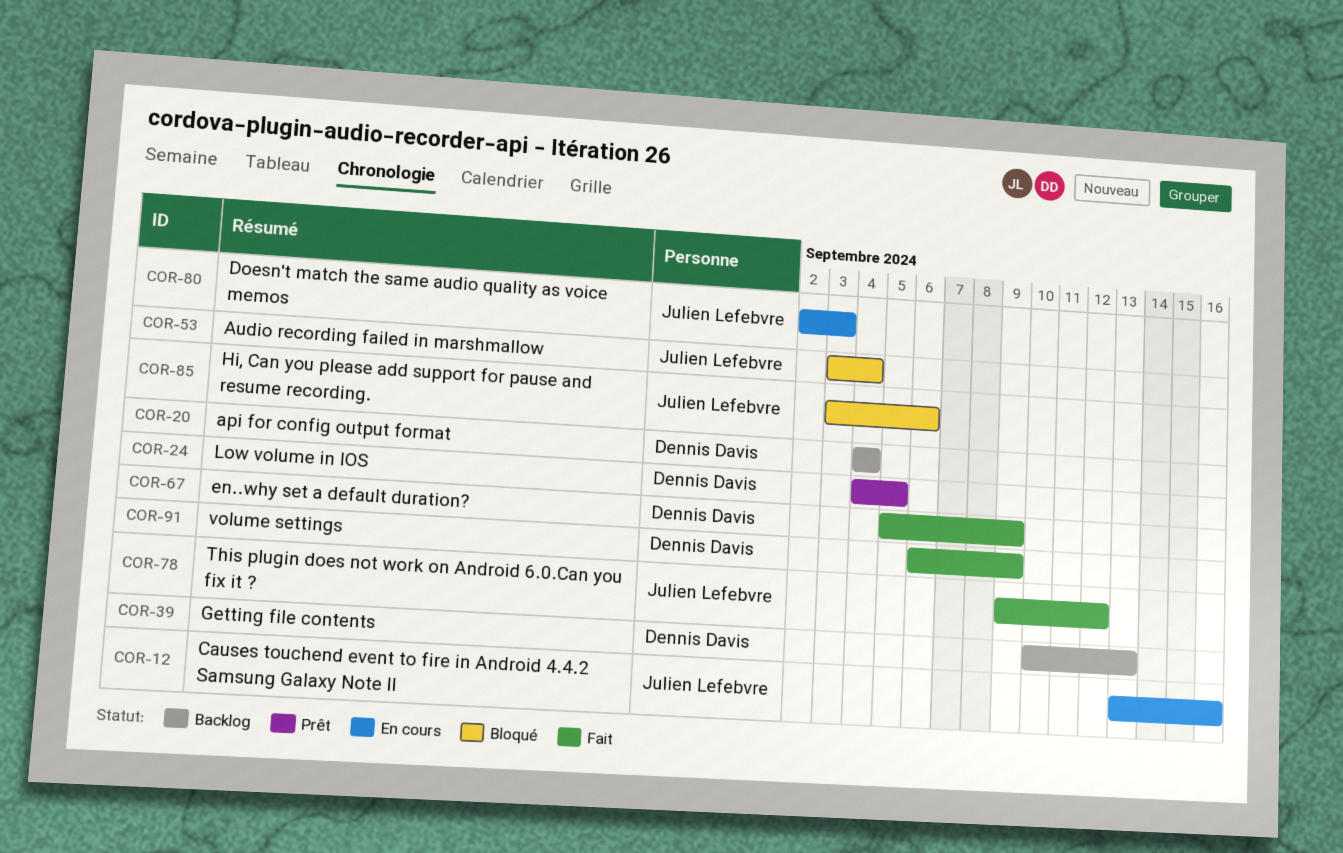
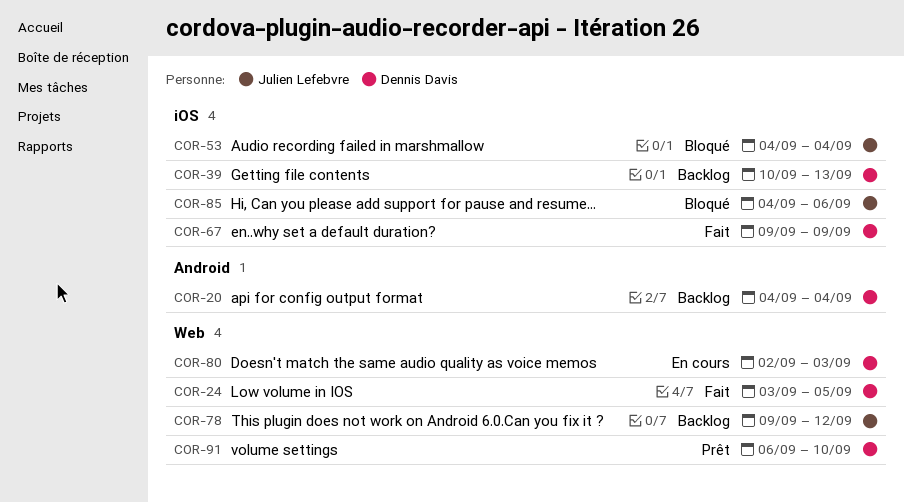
COR-12: present -> none
COR-24, status: Prêt -> Fait
COR-24, start: Sep 4 -> Sep 3
COR-53, start: Sep 3 -> Sep 4
COR-67, start: Sep 5 -> Sep 9
COR-78, status: Fait -> Backlog
COR-80, owner: Julien Lefebvre -> Dennis Davis
COR-85, start: Sep 3 -> Sep 4
COR-91, status: Fait -> Prêt
COR-91, due: Sep 9 -> Sep 10

